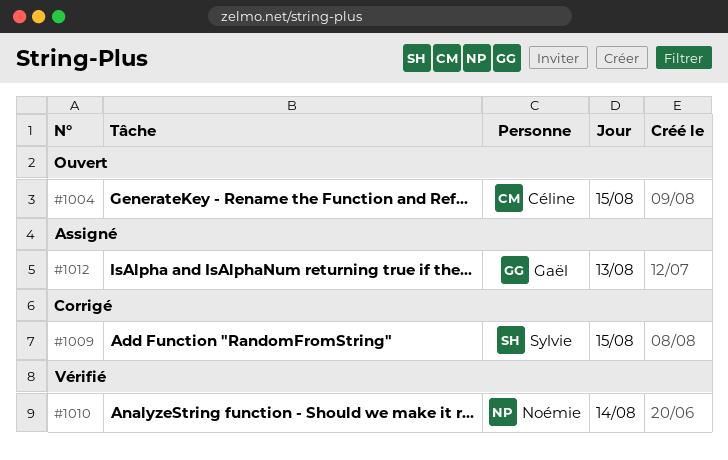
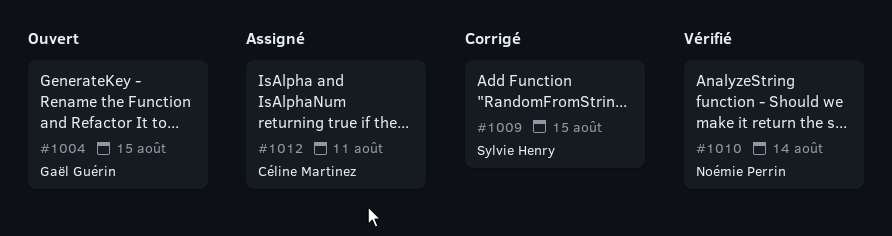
#1004, owner: Céline Martinez -> Gaël Guérin
#1012, owner: Gaël Guérin -> Céline Martinez
#1012, day: Aug 13 -> Aug 11

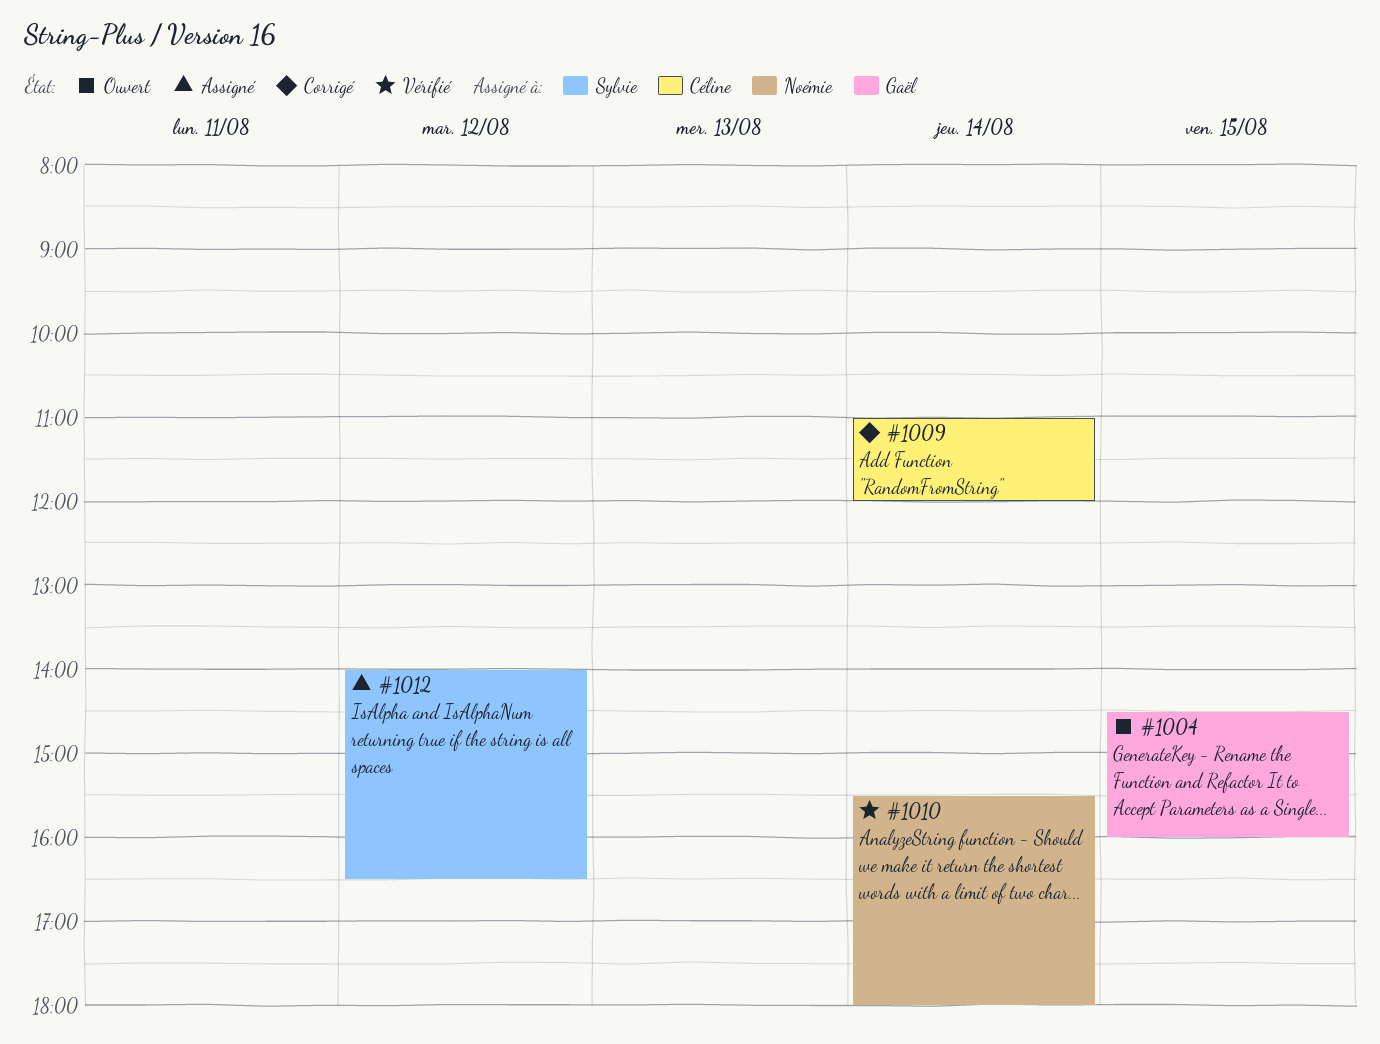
#1009, owner: Sylvie Henry -> Céline Martinez
#1009, day: Aug 15 -> Aug 14
#1012, owner: Céline Martinez -> Sylvie Henry
#1012, day: Aug 11 -> Aug 12

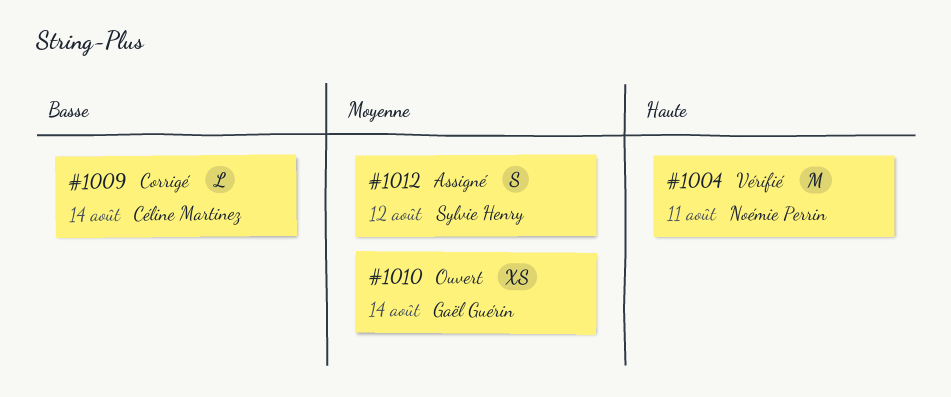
#1004, status: Ouvert -> Vérifié
#1004, owner: Gaël Guérin -> Noémie Perrin
#1004, day: Aug 15 -> Aug 11
#1010, status: Vérifié -> Ouvert
#1010, owner: Noémie Perrin -> Gaël Guérin

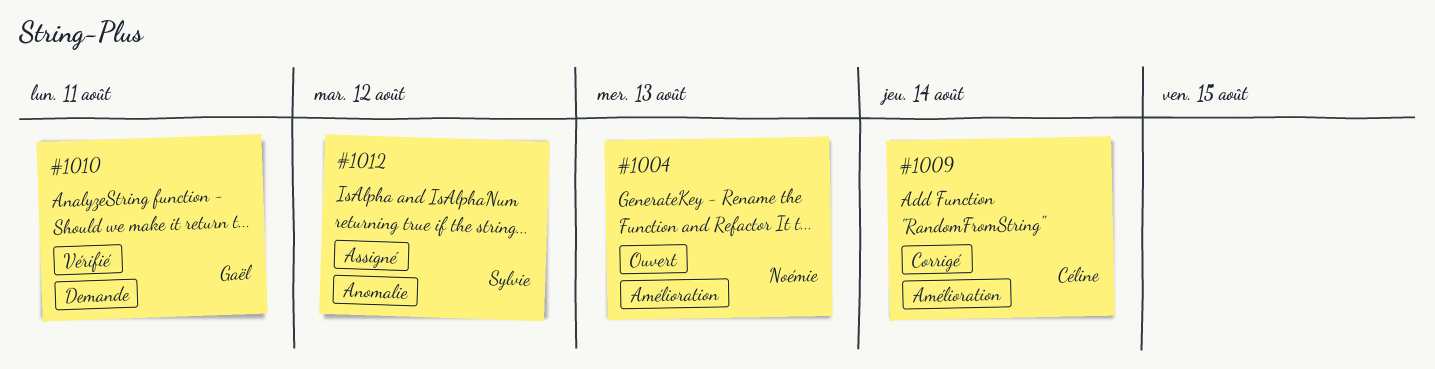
#1004, status: Vérifié -> Ouvert
#1004, day: Aug 11 -> Aug 13
#1010, status: Ouvert -> Vérifié
#1010, day: Aug 14 -> Aug 11

